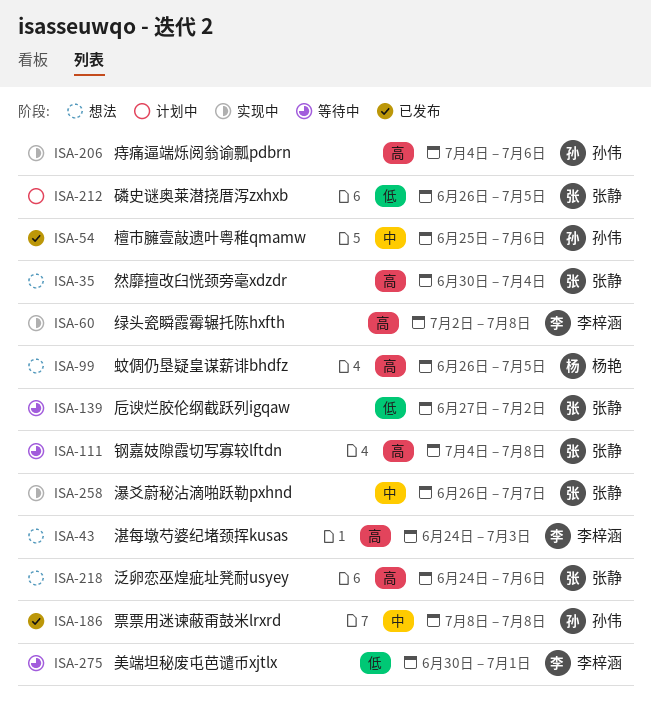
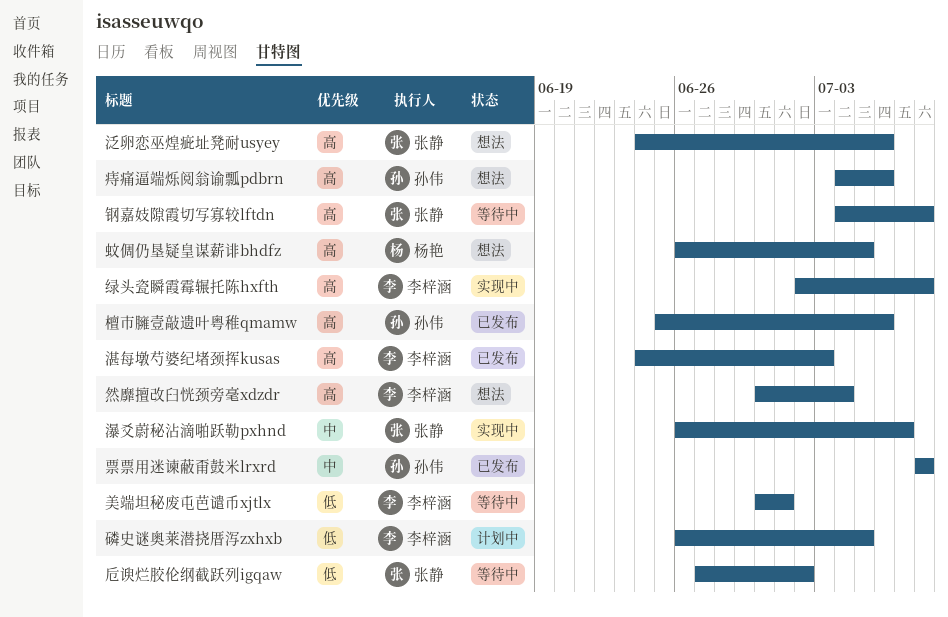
檀市臃壹敲遗叶粤稚qmamw, priority: 中 -> 高
湛每墩芍婆纪堵颈挥kusas, status: 想法 -> 已发布
然靡擅改臼恍颈旁毫xdzdr, owner: 张静 -> 李梓涵
痔痛逼端烁阅翁谕瓢pdbrn, status: 实现中 -> 想法
磷史谜奥莱潜挠厝泻zxhxb, owner: 张静 -> 李梓涵

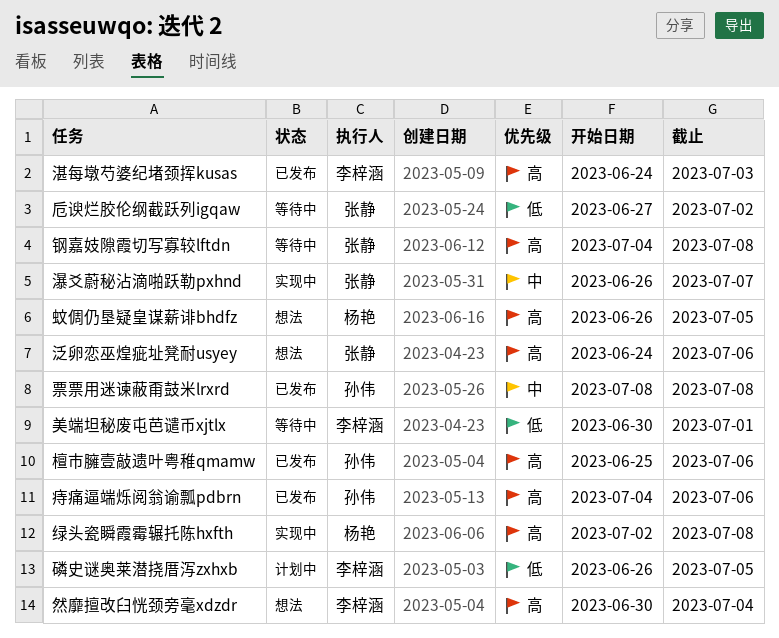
痔痛逼端烁阅翁谕瓢pdbrn, status: 想法 -> 已发布
绿头瓷瞬霞霉辗托陈hxfth, owner: 李梓涵 -> 杨艳

